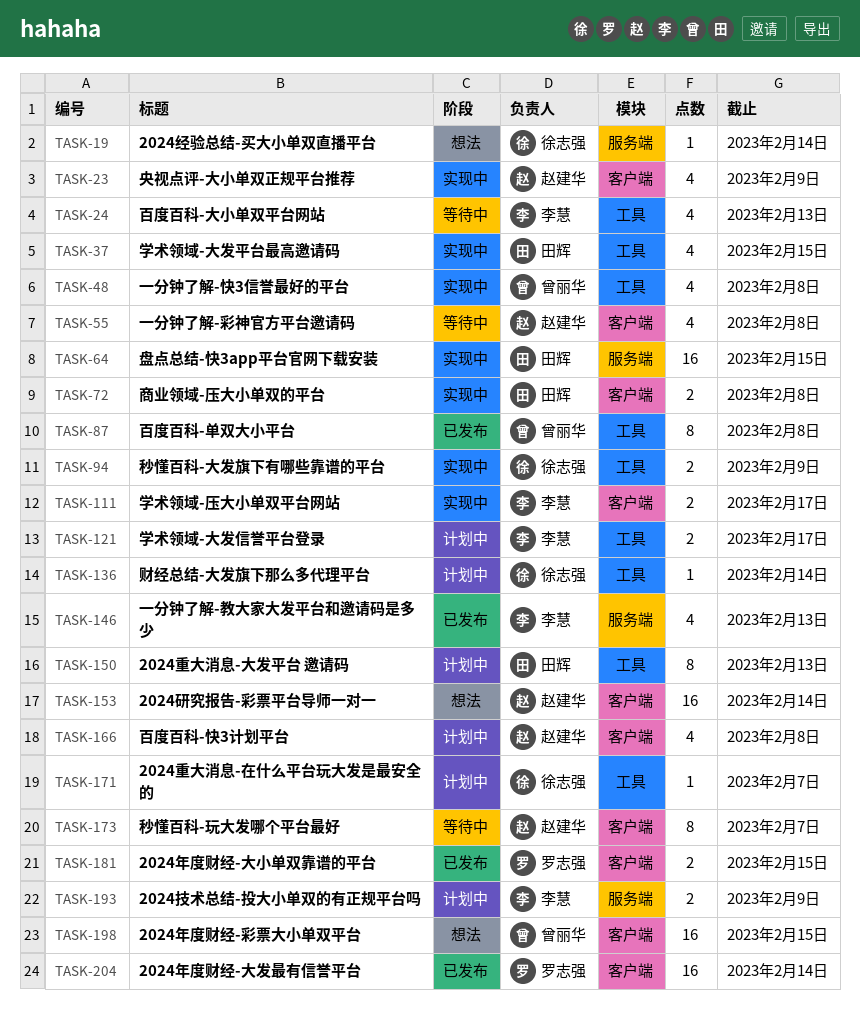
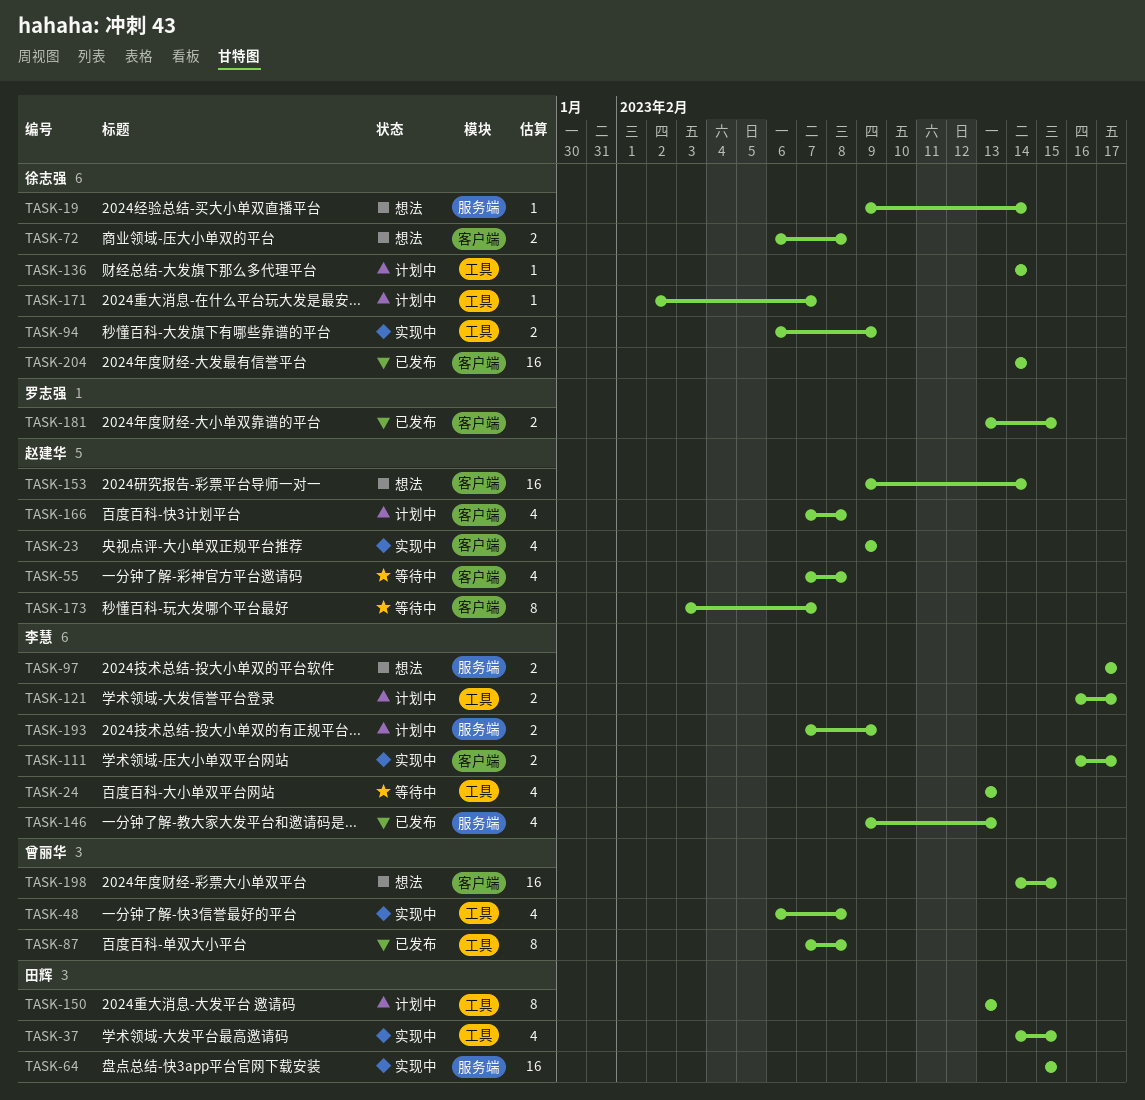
TASK-72, status: 实现中 -> 想法
TASK-72, owner: 田辉 -> 徐志强
TASK-97: none -> present
TASK-204, owner: 罗志强 -> 徐志强

